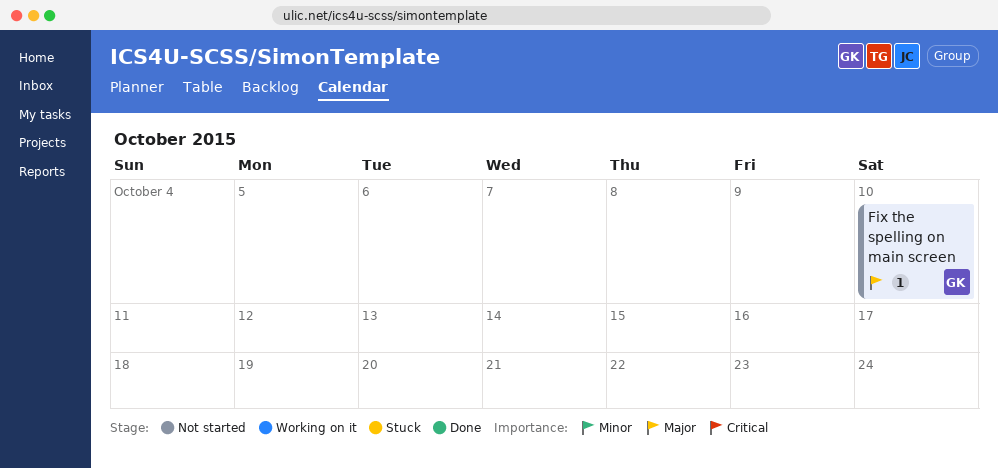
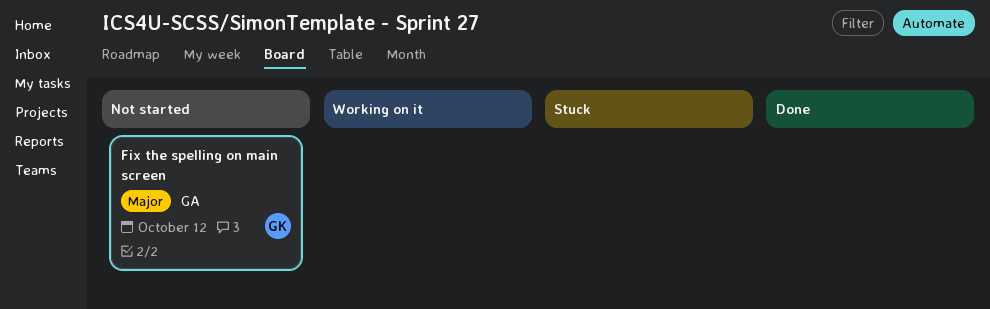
Fix the spelling on main screen, due: Oct 10 -> Oct 12

